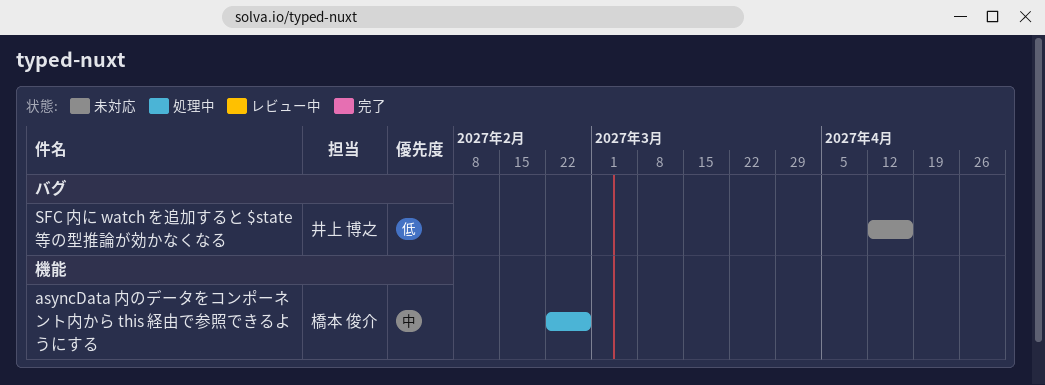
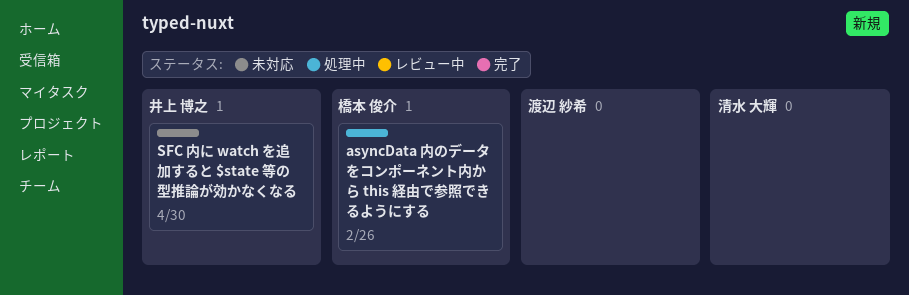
SFC 内に watch を追加すると $state 等の型推論が効かなくなる, due: Apr 16 -> Apr 30

